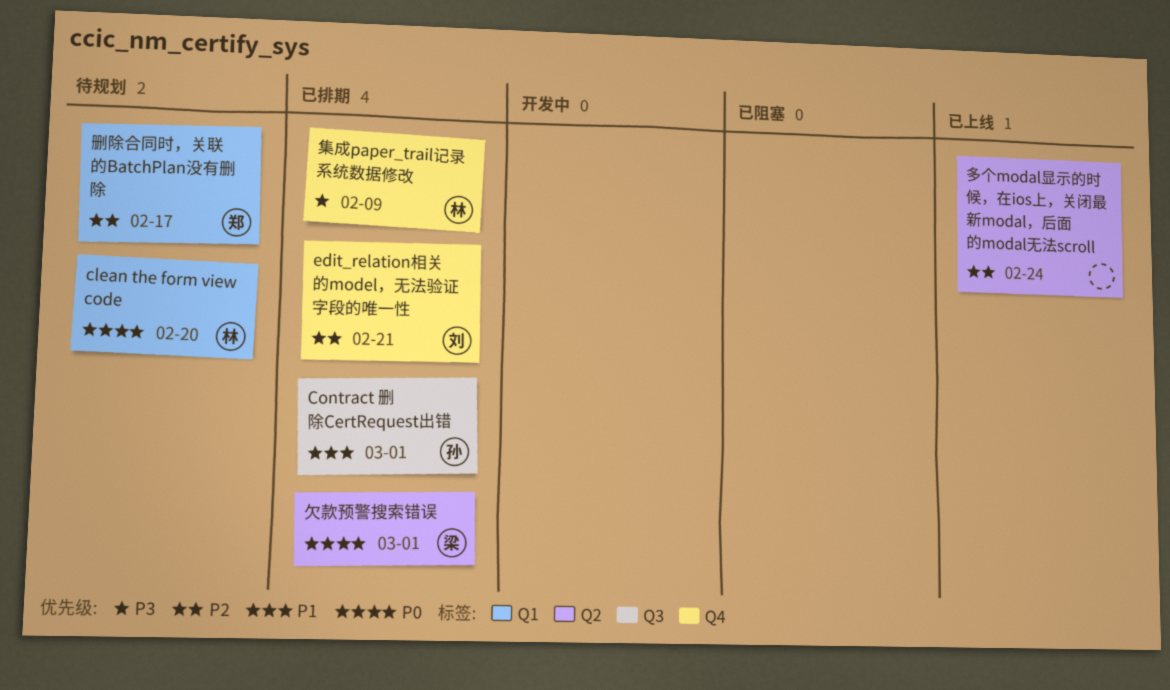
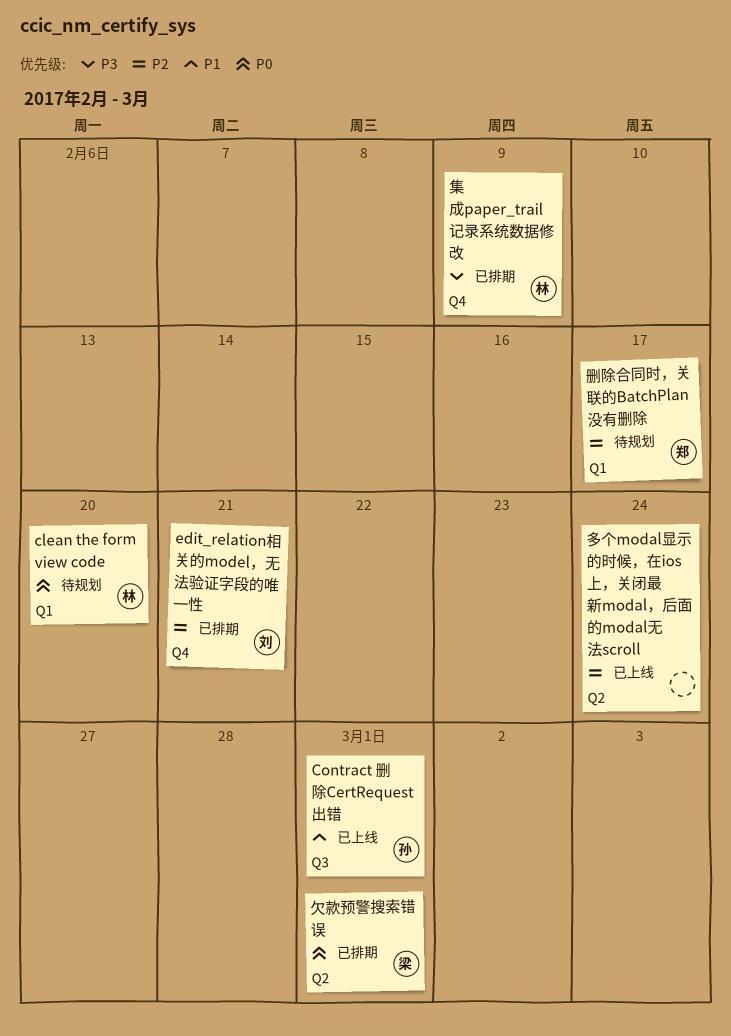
Contract 删除CertRequest出错, status: 已排期 -> 已上线

